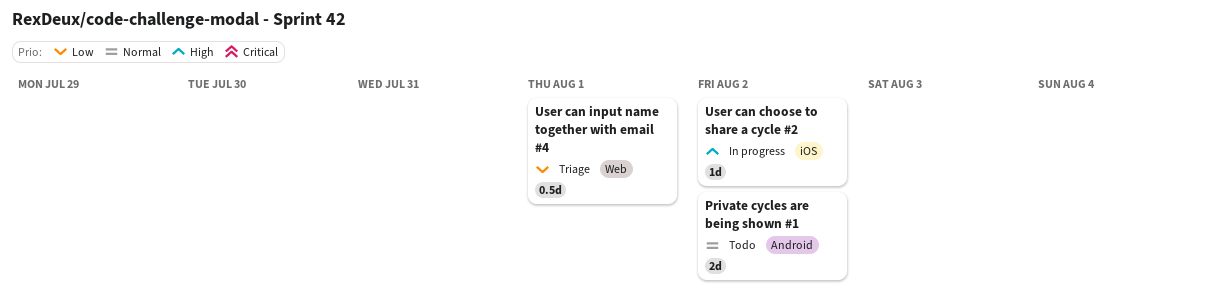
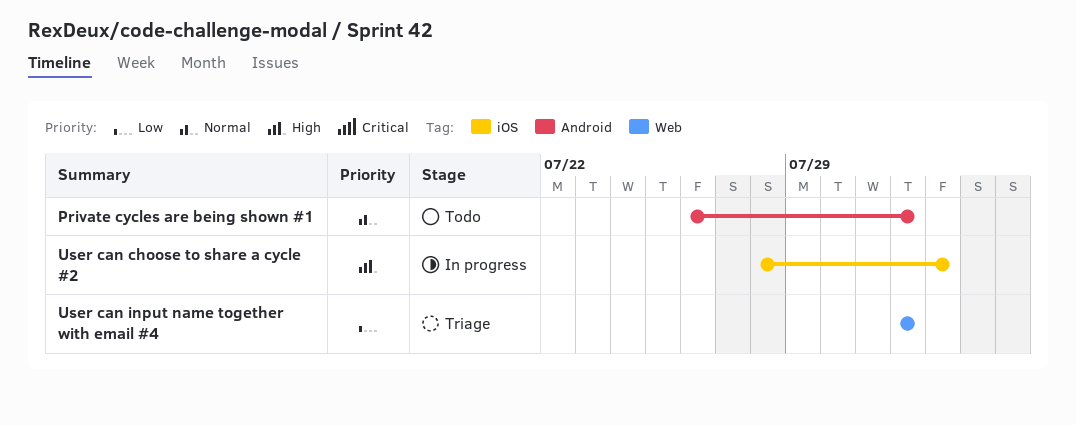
Private cycles are being shown #1, due: Aug 2 -> Aug 1

